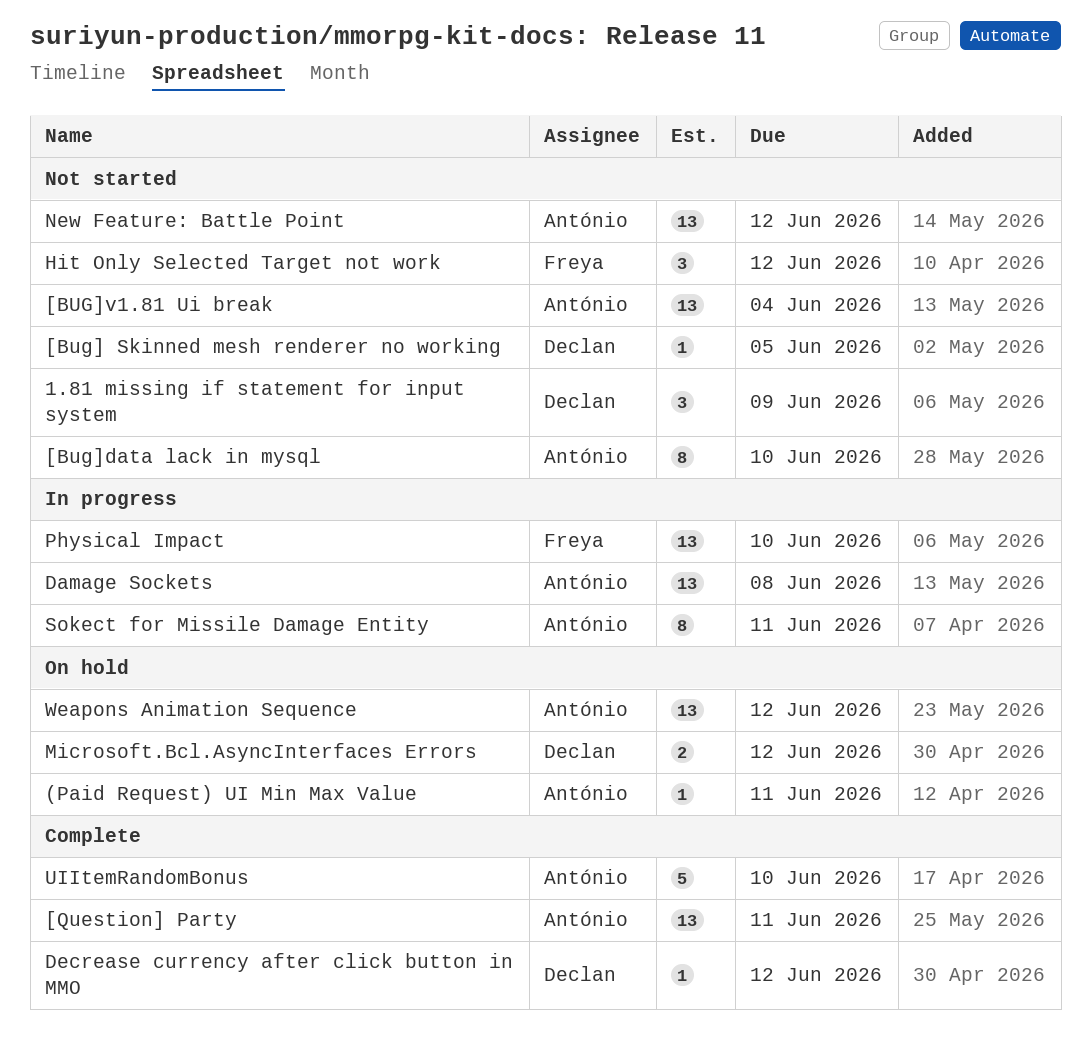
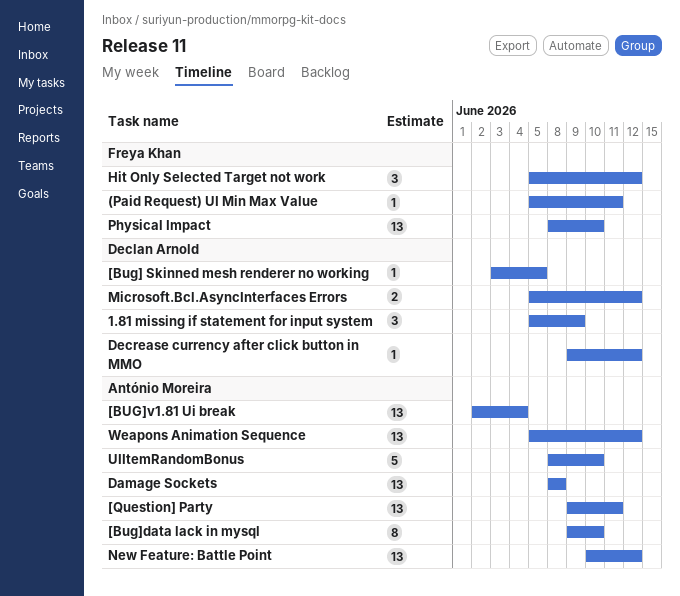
(Paid Request) UI Min Max Value, owner: António Moreira -> Freya Khan
Sokect for Missile Damage Entity: present -> none

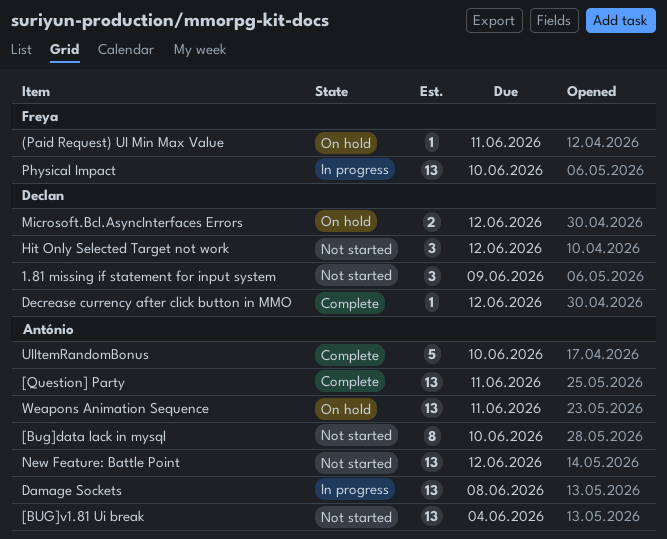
[Bug] Skinned mesh renderer no working: present -> none
Hit Only Selected Target not work, owner: Freya Khan -> Declan Arnold
Weapons Animation Sequence, due: Jun 12 -> Jun 11

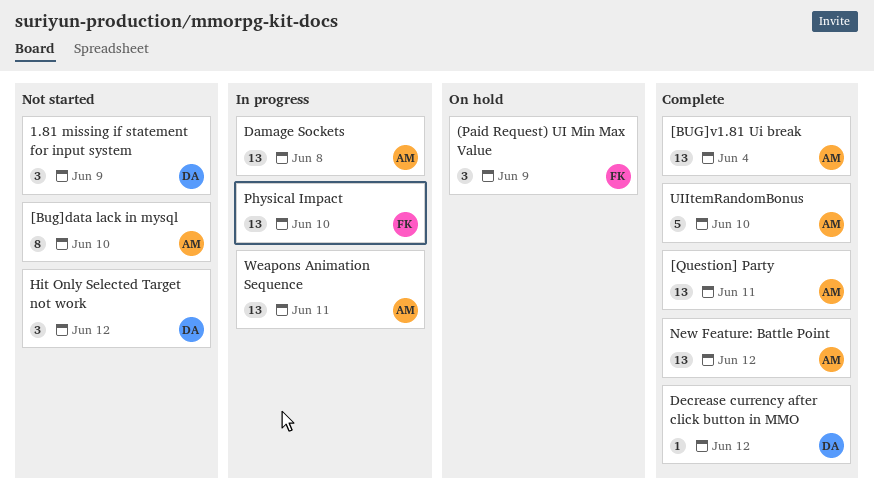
(Paid Request) UI Min Max Value, estimate: 1 -> 3
(Paid Request) UI Min Max Value, due: Jun 11 -> Jun 9
[BUG]v1.81 Ui break, status: Not started -> Complete
Microsoft.Bcl.AsyncInterfaces Errors: present -> none
New Feature: Battle Point, status: Not started -> Complete
Weapons Animation Sequence, status: On hold -> In progress

